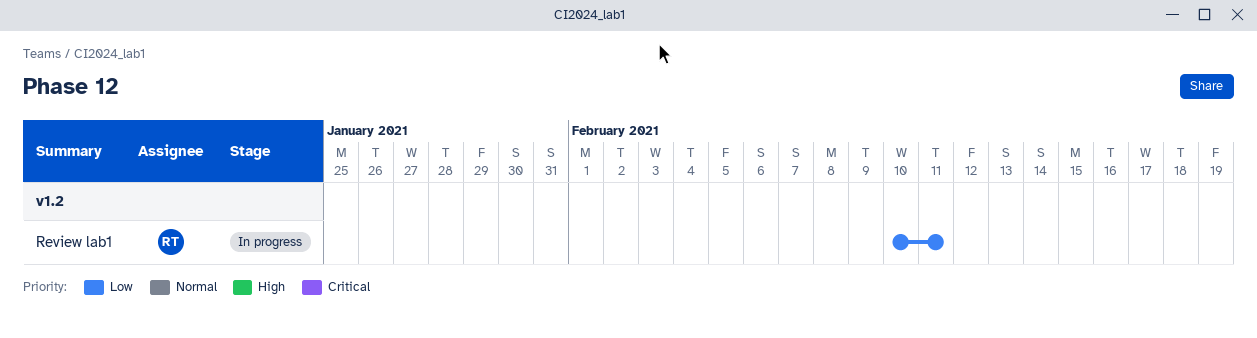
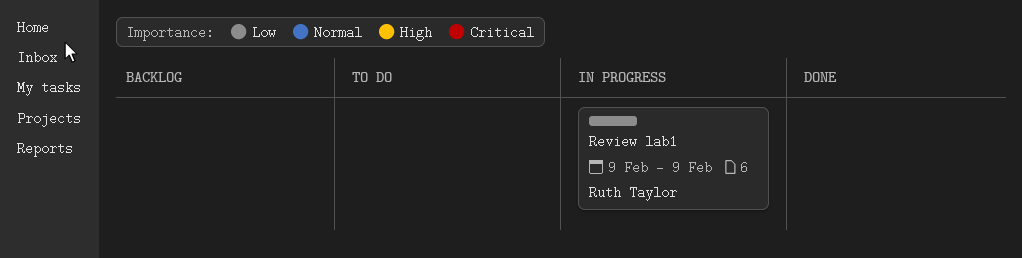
Review lab1, start: Feb 10 -> Feb 9
Review lab1, due: Feb 11 -> Feb 9

